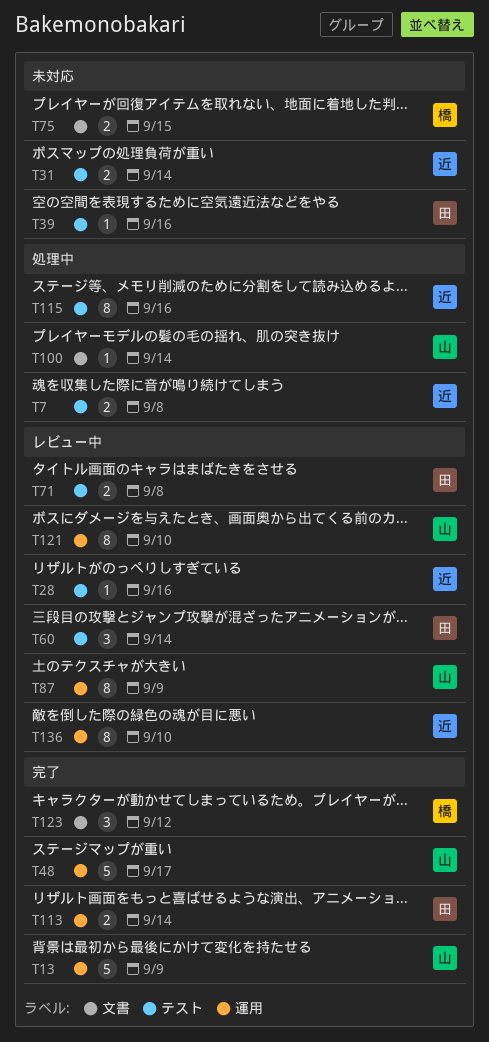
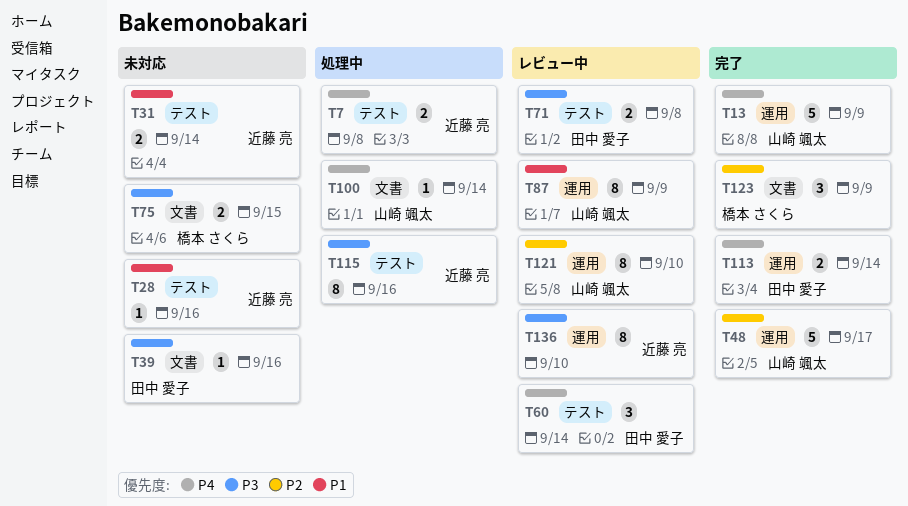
T28, status: レビュー中 -> 未対応
T39, label: テスト -> 文書
T123, due: Sep 12 -> Sep 9

